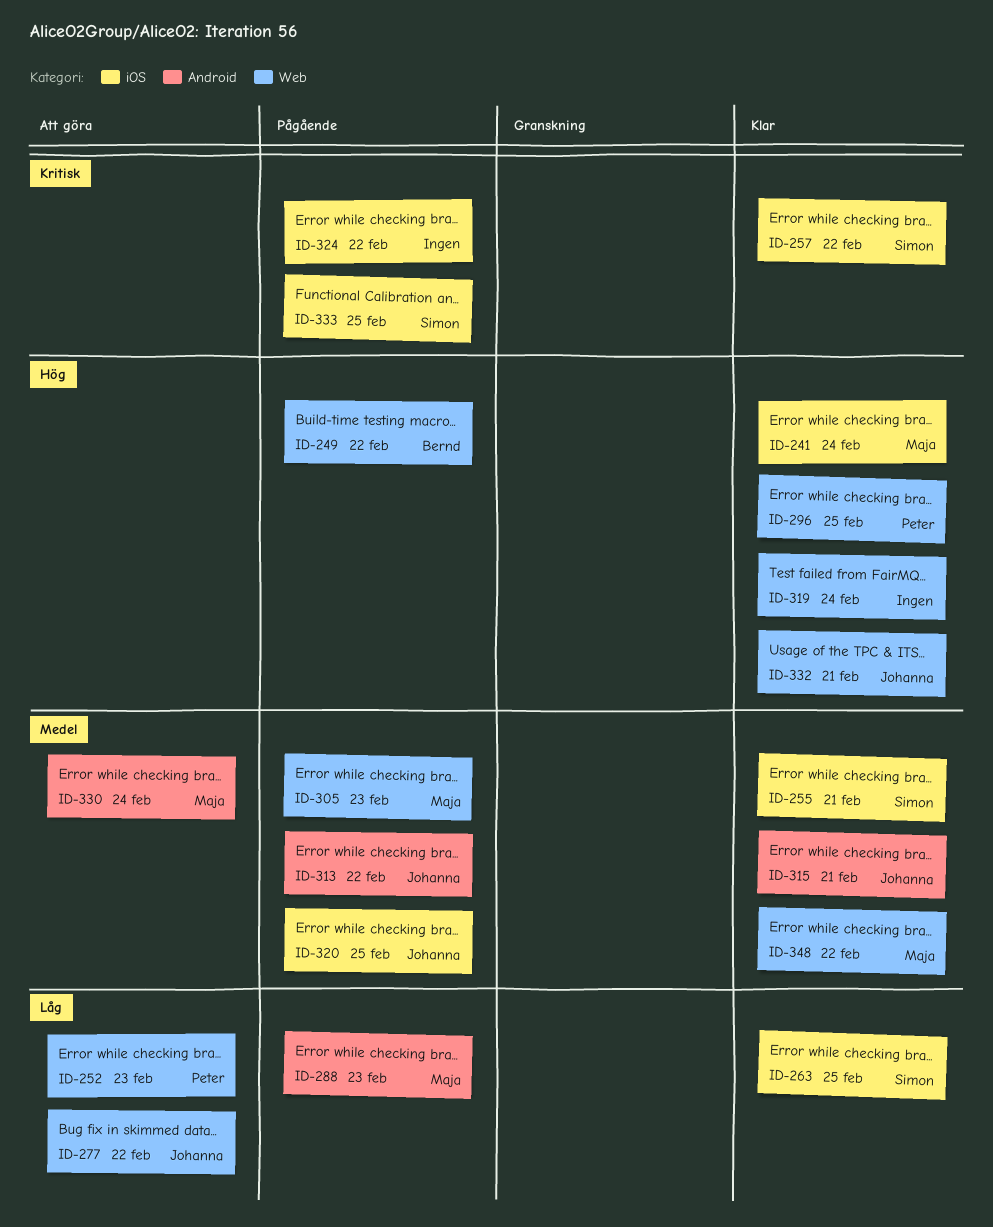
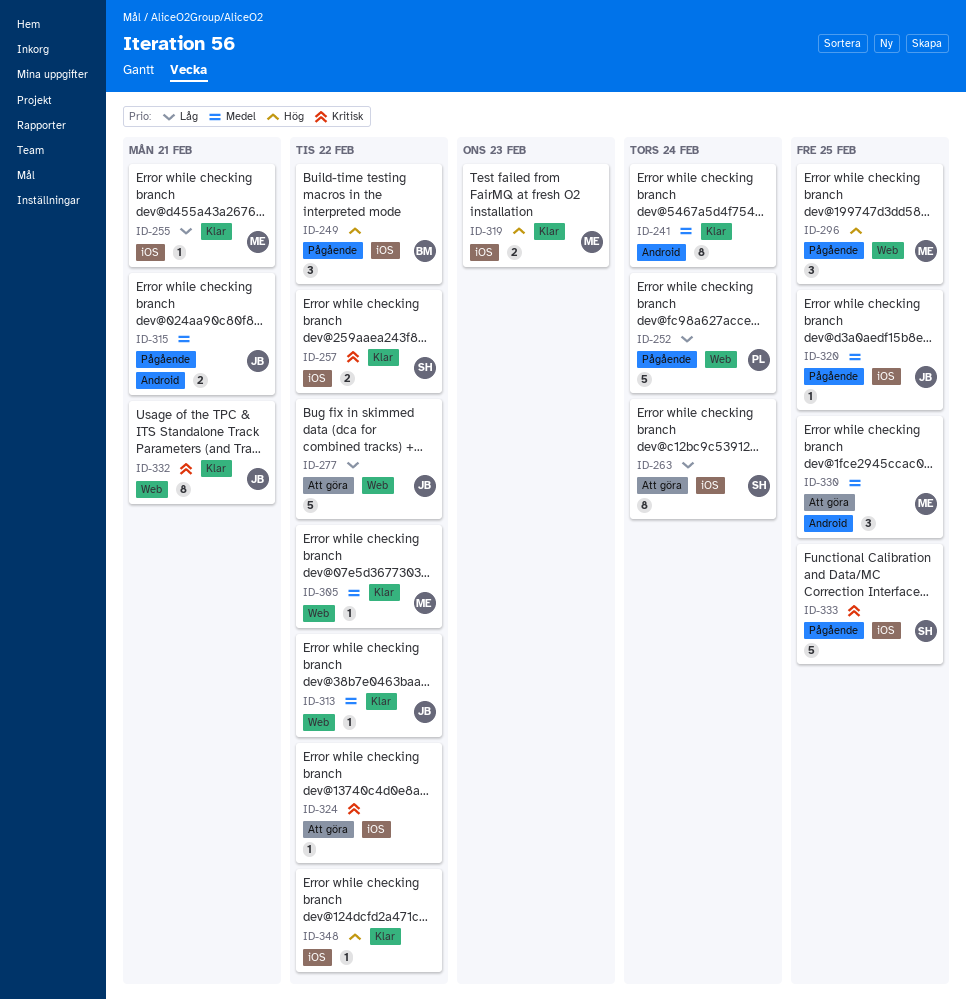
ID-241, owner: Maja -> none
ID-241, priority: Hög -> Medel
ID-241, label: iOS -> Android
ID-249, label: Web -> iOS
ID-252, status: Att göra -> Pågående
ID-252, due: Feb 23 -> Feb 24
ID-255, owner: Simon -> Maja
ID-255, priority: Medel -> Låg
ID-263, status: Klar -> Att göra
ID-263, due: Feb 25 -> Feb 24
ID-288: present -> none
ID-296, status: Klar -> Pågående
ID-296, owner: Peter -> Maja
ID-305, status: Pågående -> Klar
ID-305, due: Feb 23 -> Feb 22
ID-313, status: Pågående -> Klar
ID-313, label: Android -> Web
ID-315, status: Klar -> Pågående
ID-319, owner: none -> Maja
ID-319, label: Web -> iOS
ID-319, due: Feb 24 -> Feb 23
ID-324, status: Pågående -> Att göra
ID-330, due: Feb 24 -> Feb 25
ID-332, priority: Hög -> Kritisk
ID-348, owner: Maja -> none
ID-348, priority: Medel -> Hög
ID-348, label: Web -> iOS

